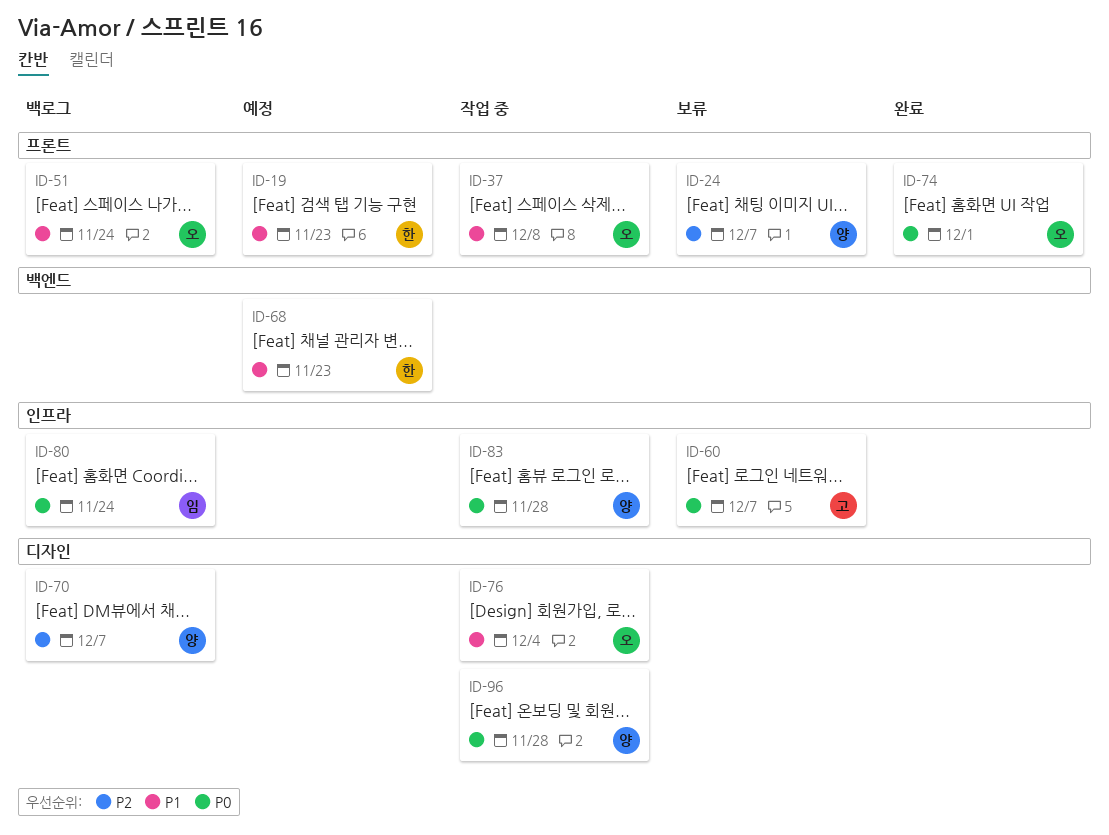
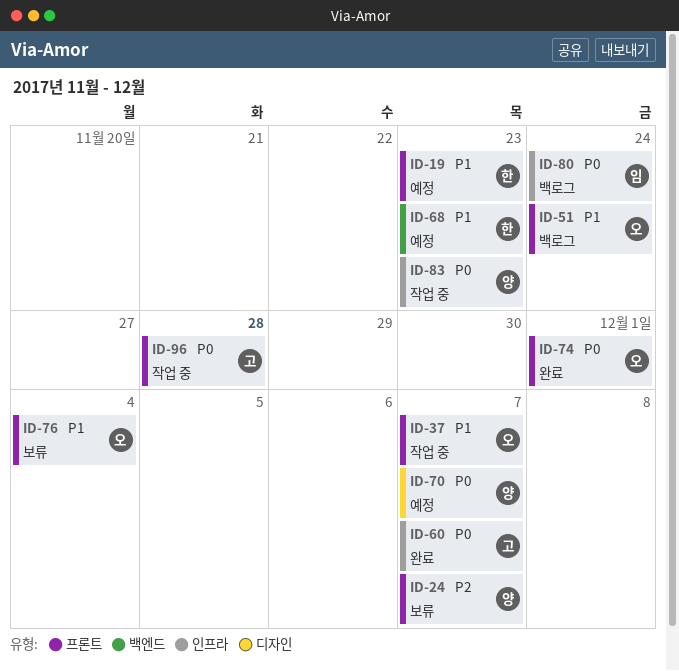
ID-37, due: Dec 8 -> Dec 7
ID-60, status: 보류 -> 완료
ID-70, status: 백로그 -> 예정
ID-70, priority: P2 -> P0
ID-76, status: 작업 중 -> 보류
ID-76, label: 디자인 -> 프론트
ID-83, due: Nov 28 -> Nov 23
ID-96, owner: 양 -> 고
ID-96, label: 디자인 -> 프론트

